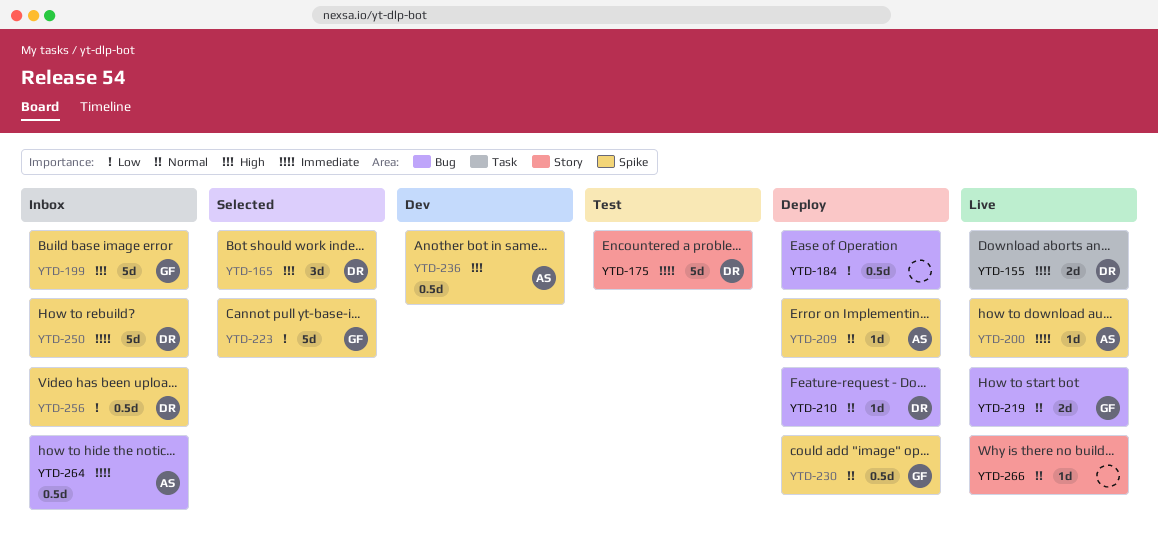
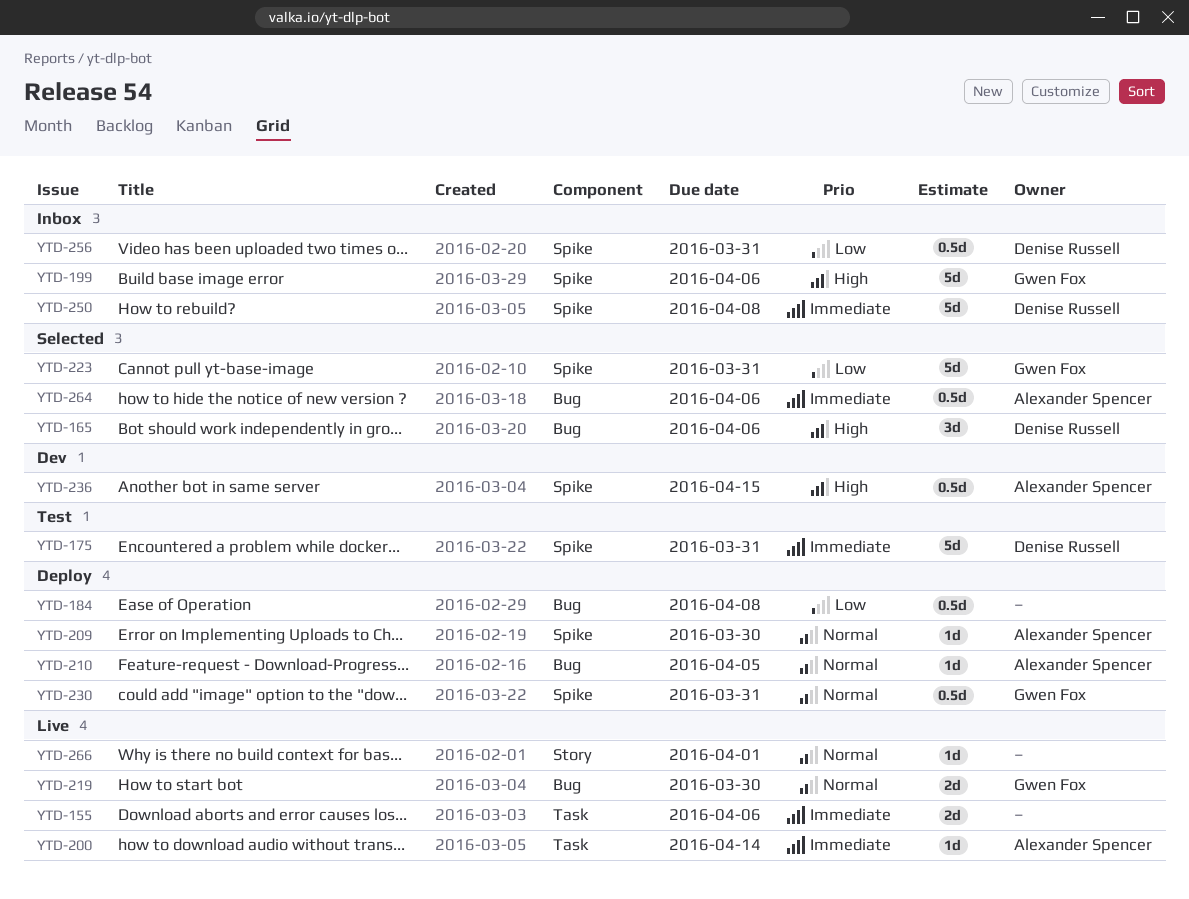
YTD-155, owner: Denise Russell -> none
YTD-165, label: Spike -> Bug
YTD-175, label: Story -> Spike
YTD-200, label: Spike -> Task
YTD-210, owner: Denise Russell -> Alexander Spencer
YTD-264, status: Inbox -> Selected

